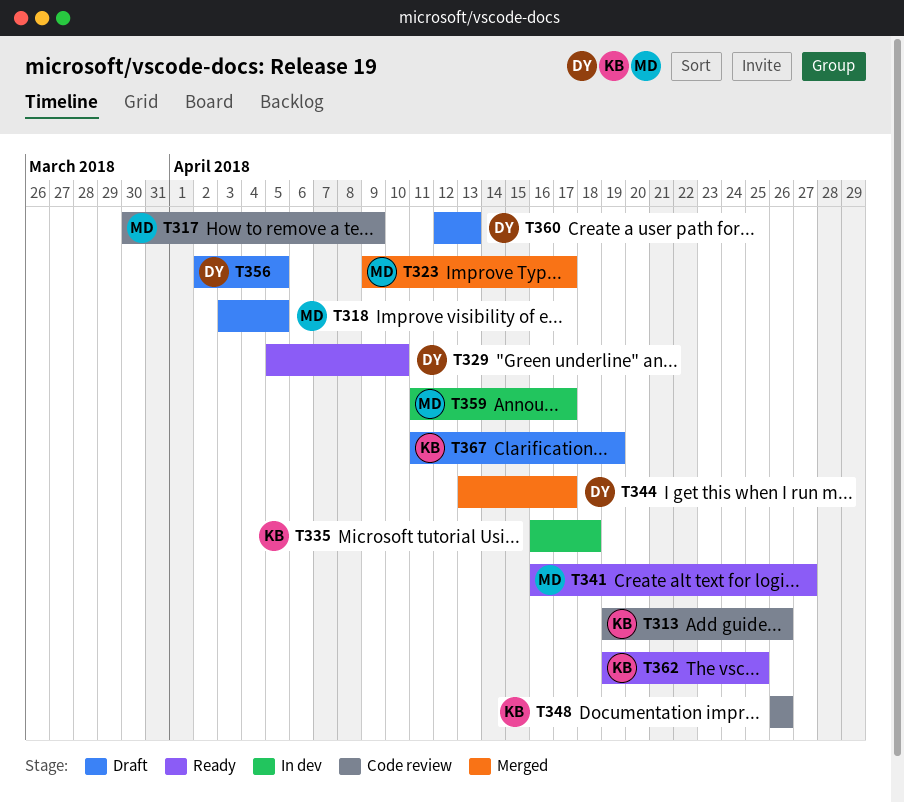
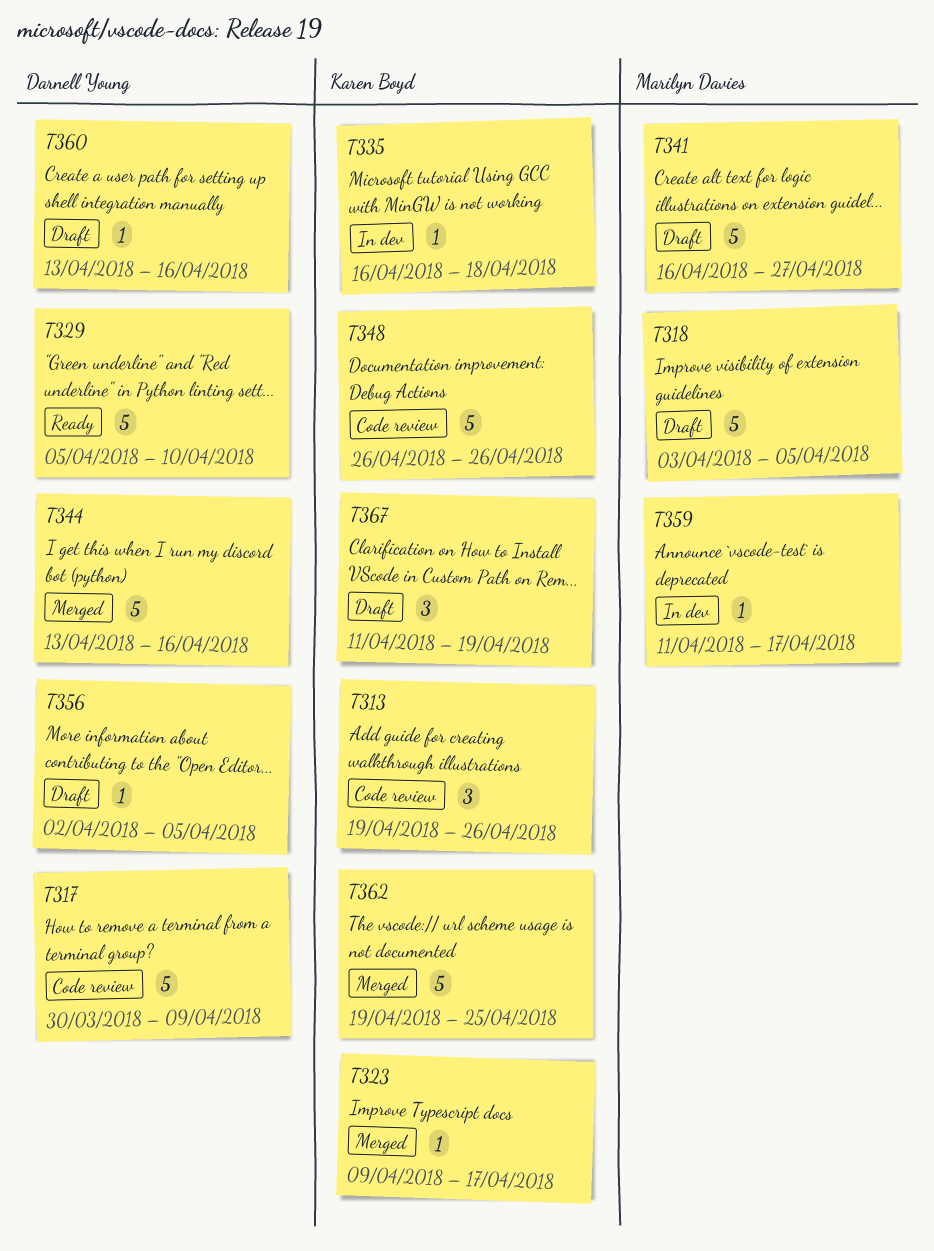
T317, owner: Marilyn Davies -> Darnell Young
T323, owner: Marilyn Davies -> Karen Boyd
T341, status: Ready -> Draft
T344, due: Apr 17 -> Apr 16
T360, start: Apr 12 -> Apr 13
T360, due: Apr 13 -> Apr 16
T362, status: Ready -> Merged

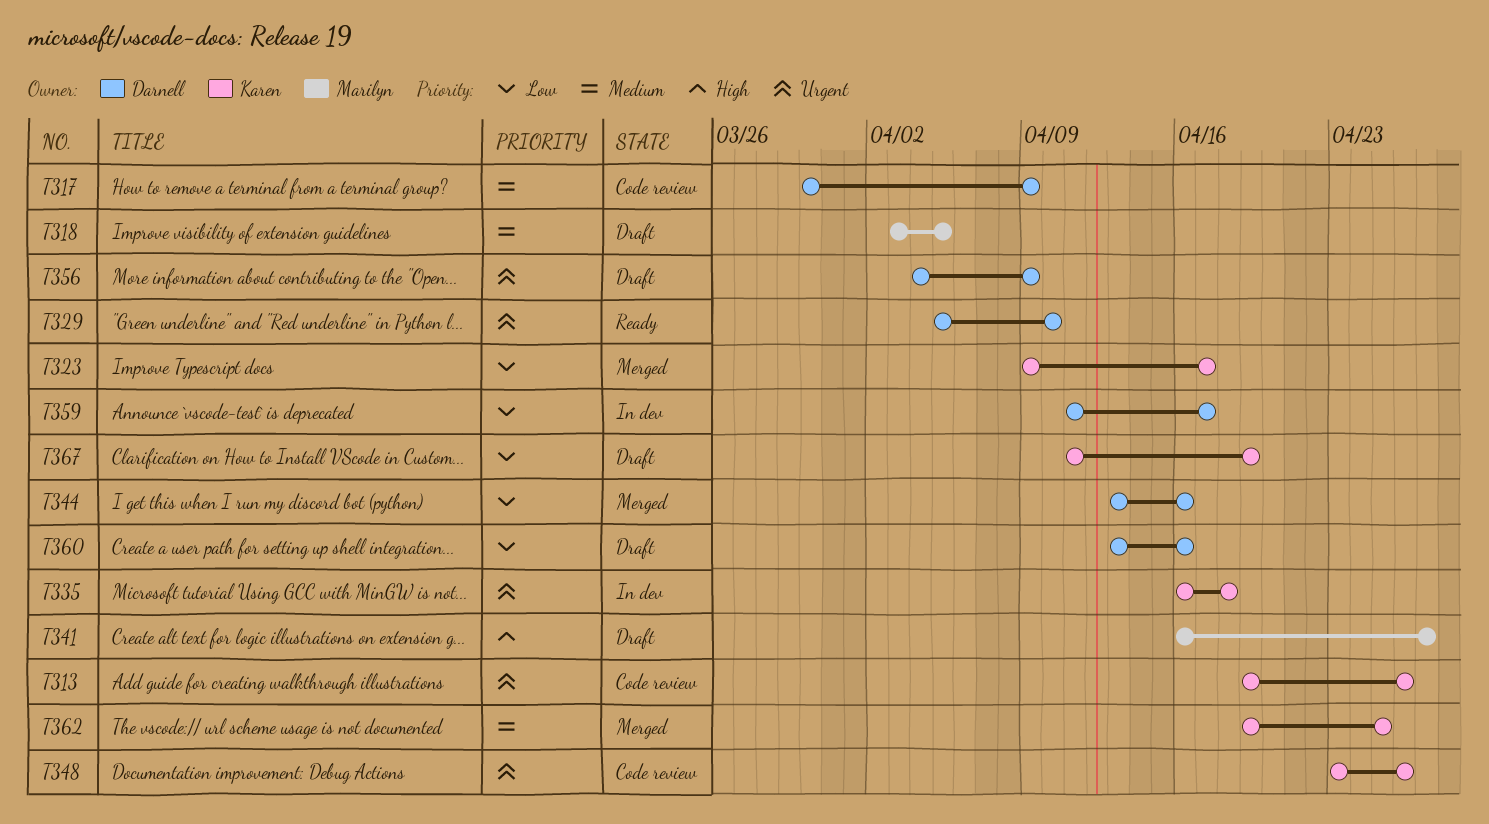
T348, start: Apr 26 -> Apr 23
T356, start: Apr 2 -> Apr 4
T356, due: Apr 5 -> Apr 9
T359, owner: Marilyn Davies -> Darnell Young

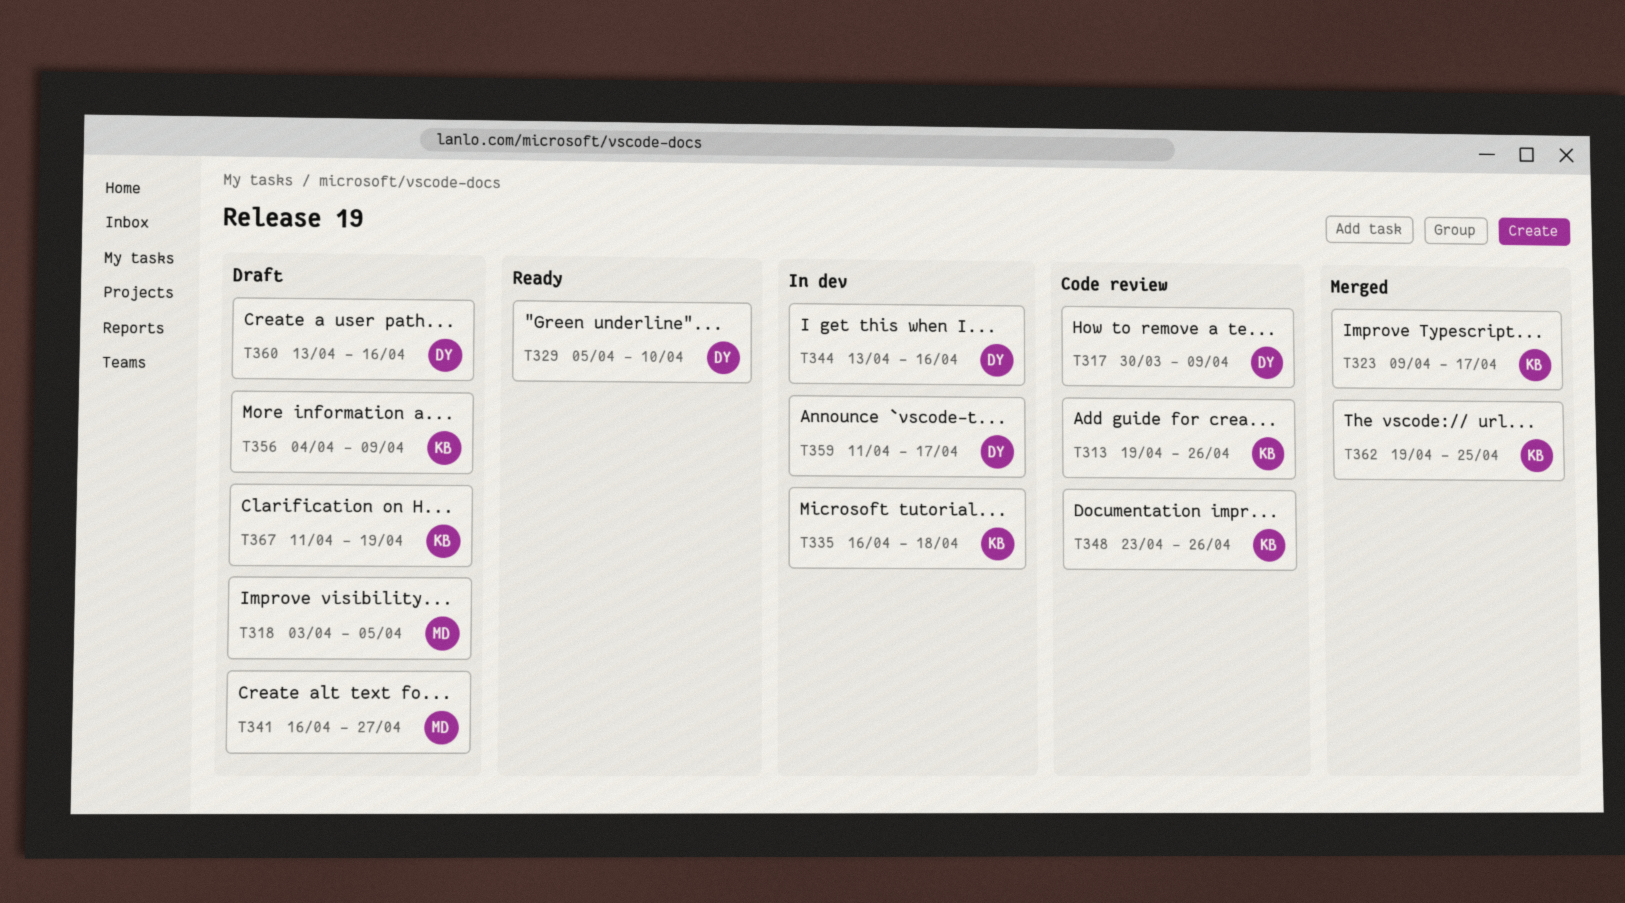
T344, status: Merged -> In dev
T356, owner: Darnell -> Karen

